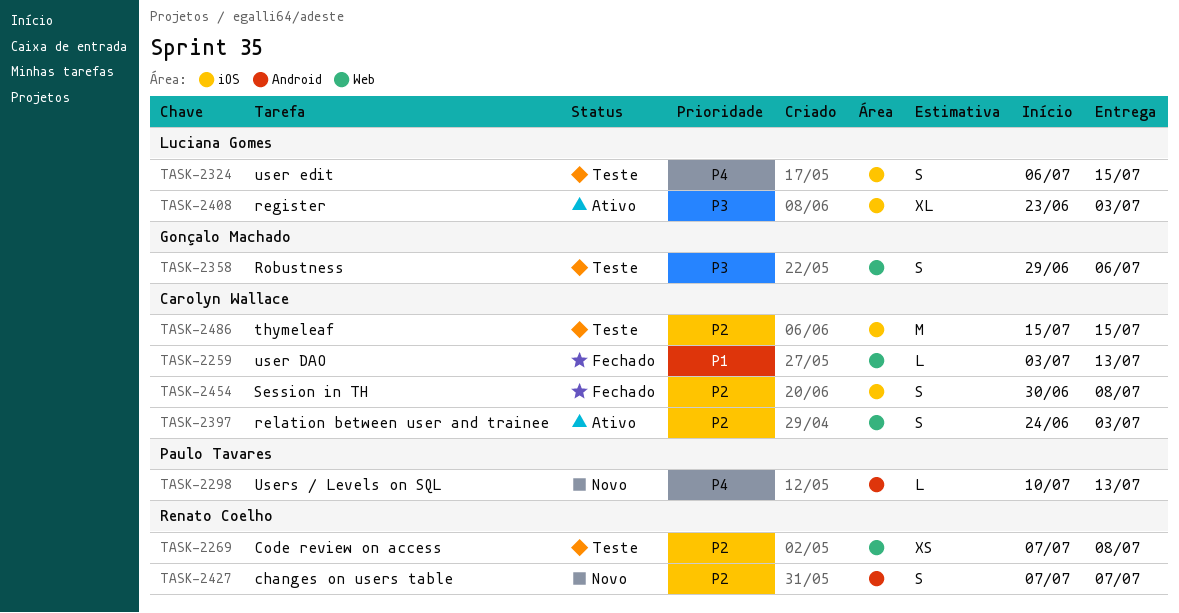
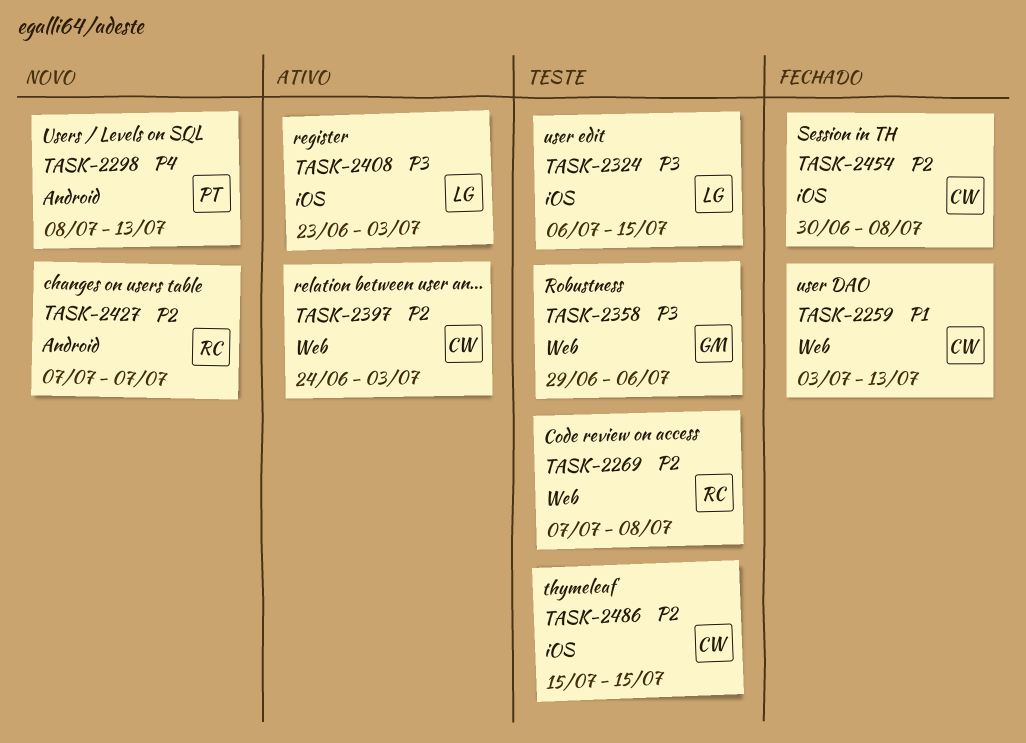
TASK-2298, start: Jul 10 -> Jul 8
TASK-2324, priority: P4 -> P3

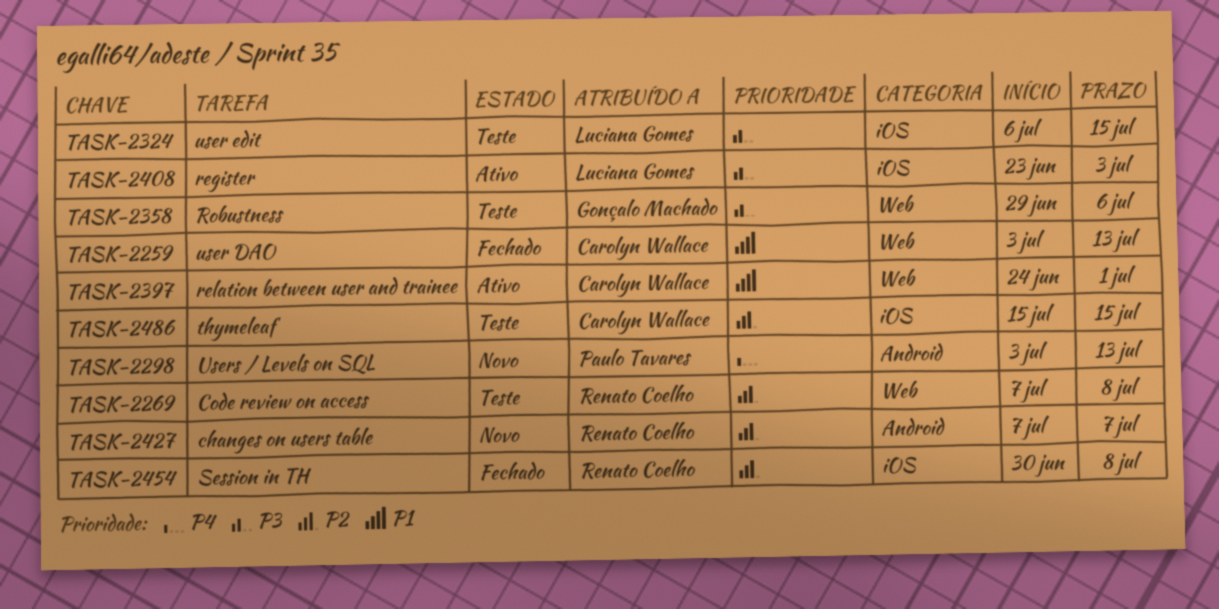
TASK-2298, start: Jul 8 -> Jul 3
TASK-2397, priority: P2 -> P1
TASK-2397, due: Jul 3 -> Jul 1
TASK-2454, owner: Carolyn Wallace -> Renato Coelho

